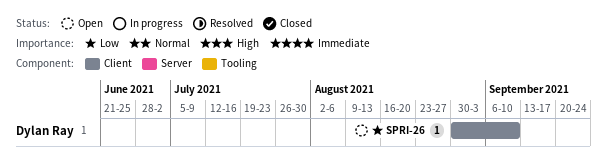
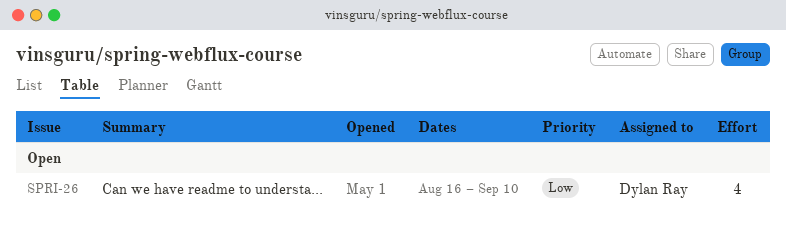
SPRI-26, estimate: 1 -> 4
SPRI-26, start: Aug 30 -> Aug 16

